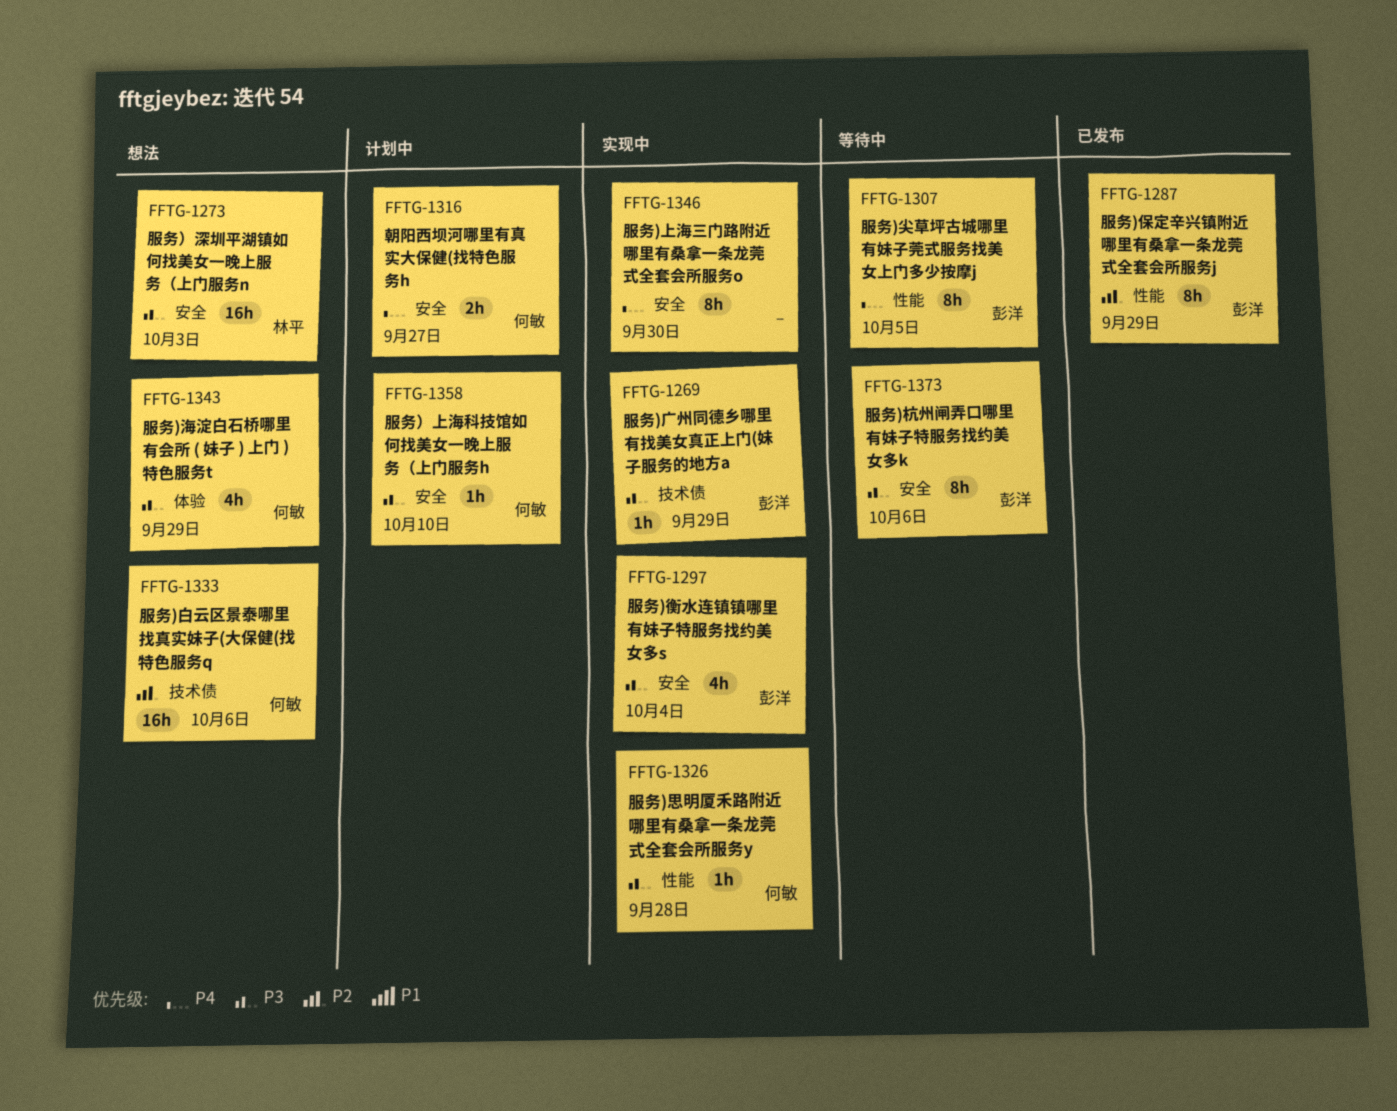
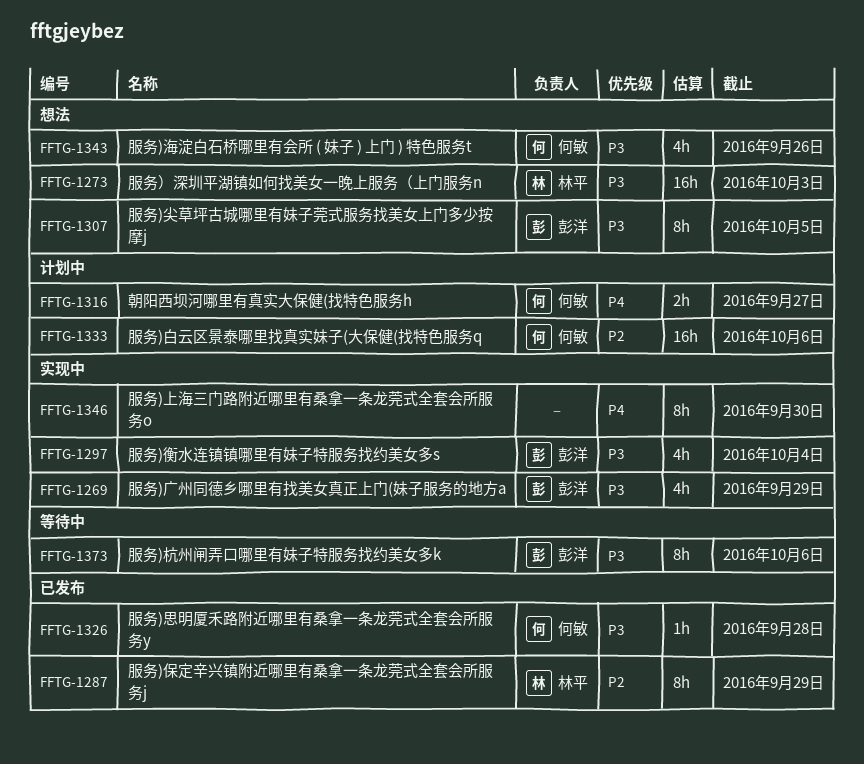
FFTG-1269, estimate: 1h -> 4h
FFTG-1287, owner: 彭洋 -> 林平
FFTG-1307, status: 等待中 -> 想法
FFTG-1307, priority: P4 -> P3
FFTG-1326, status: 实现中 -> 已发布
FFTG-1333, status: 想法 -> 计划中
FFTG-1343, due: Sep 29 -> Sep 26
FFTG-1358: present -> none

